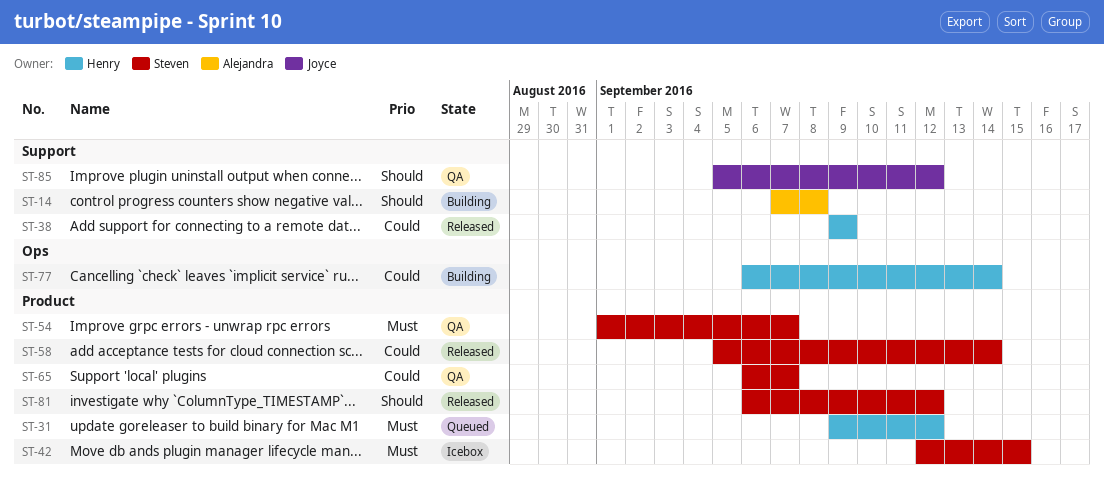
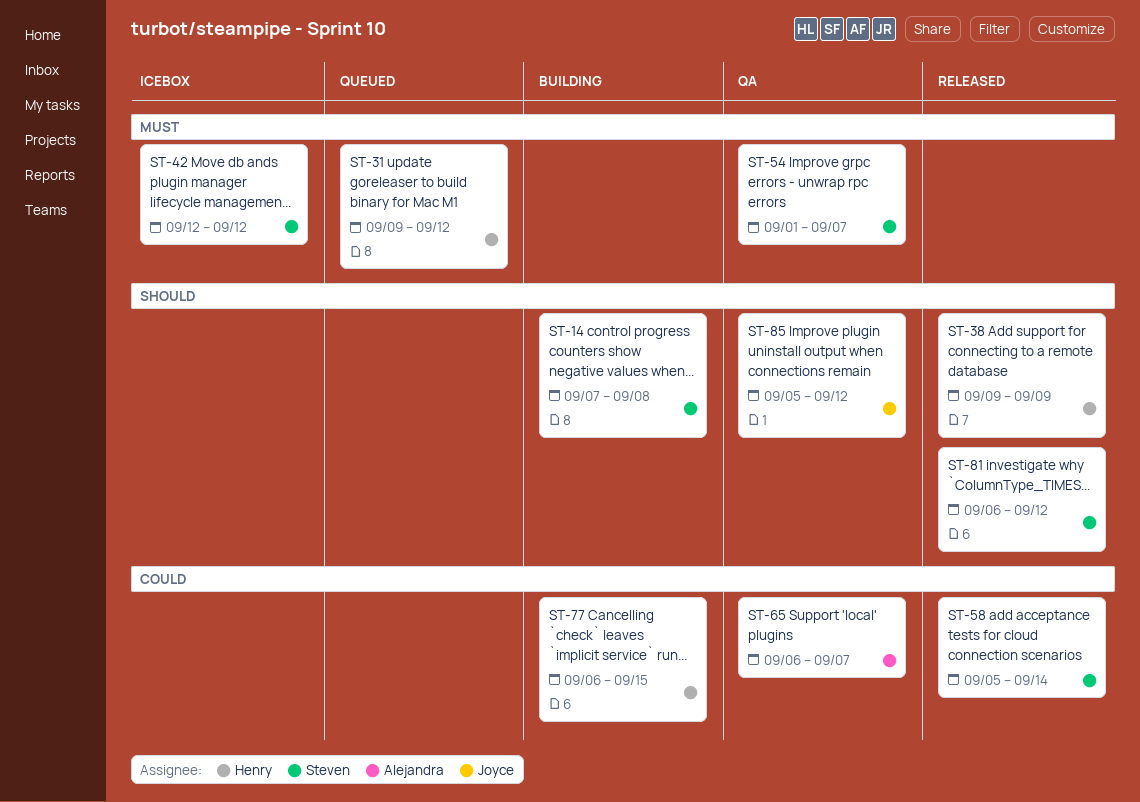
ST-14, owner: Alejandra -> Steven
ST-38, priority: Could -> Should
ST-42, due: Sep 15 -> Sep 12
ST-65, owner: Steven -> Alejandra
ST-77, due: Sep 14 -> Sep 15

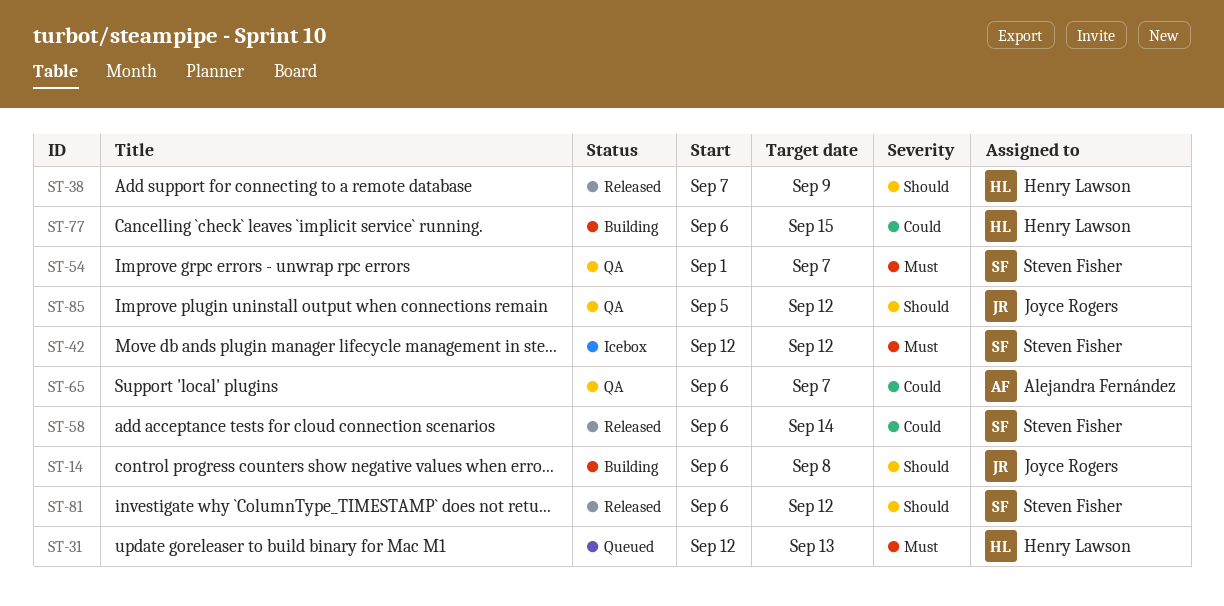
ST-14, owner: Steven Fisher -> Joyce Rogers
ST-14, start: Sep 7 -> Sep 6
ST-31, start: Sep 9 -> Sep 12
ST-31, due: Sep 12 -> Sep 13
ST-38, start: Sep 9 -> Sep 7
ST-58, start: Sep 5 -> Sep 6

